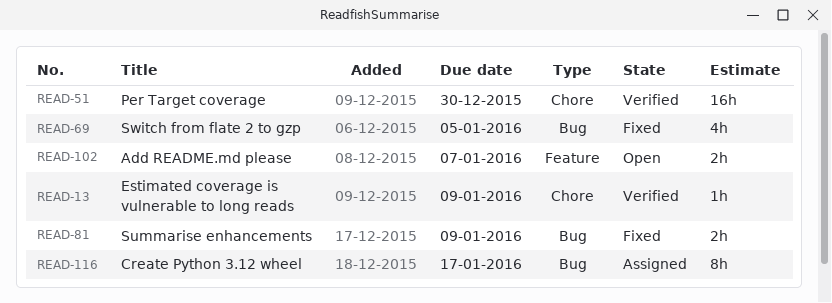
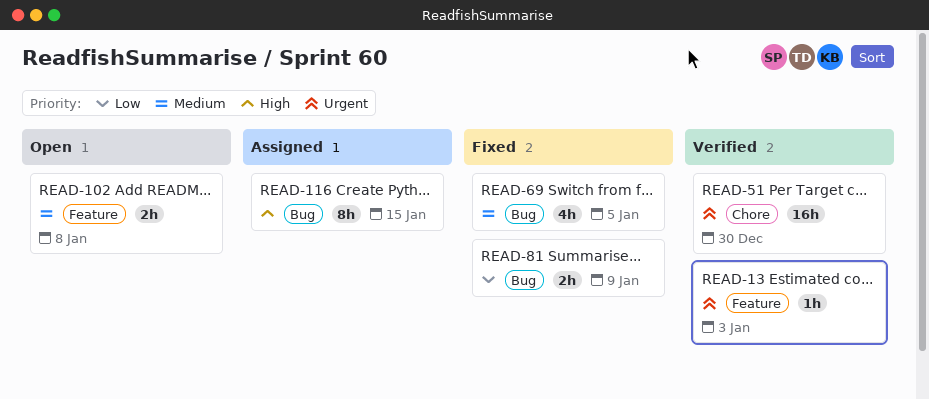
READ-13, label: Chore -> Feature
READ-13, due: Jan 9 -> Jan 3
READ-102, due: Jan 7 -> Jan 8
READ-116, due: Jan 17 -> Jan 15

